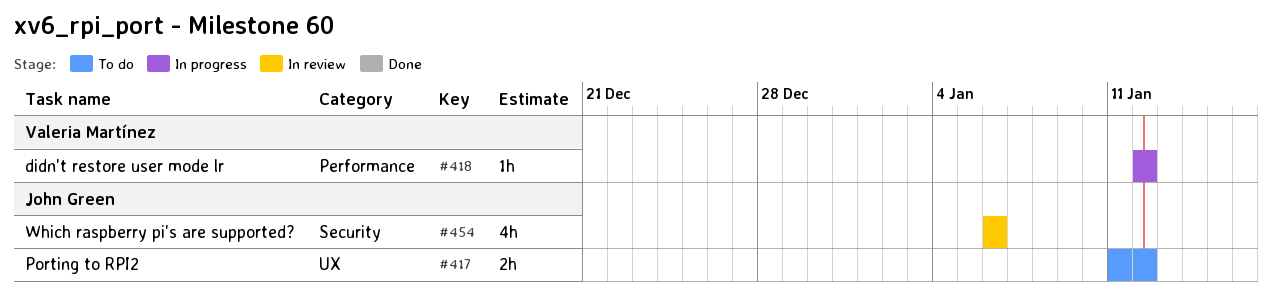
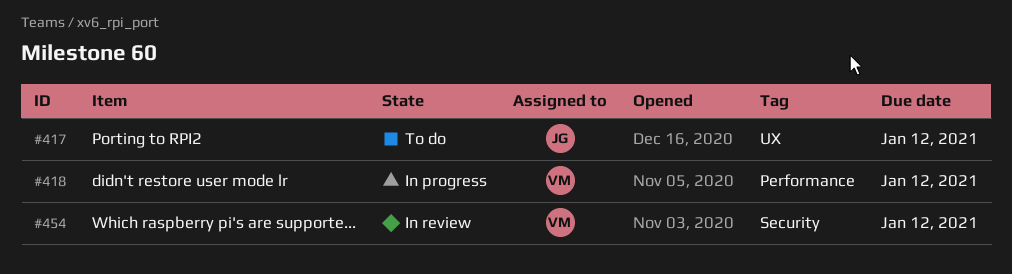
#454, owner: John Green -> Valeria Martínez
#454, due: Jan 6 -> Jan 12

